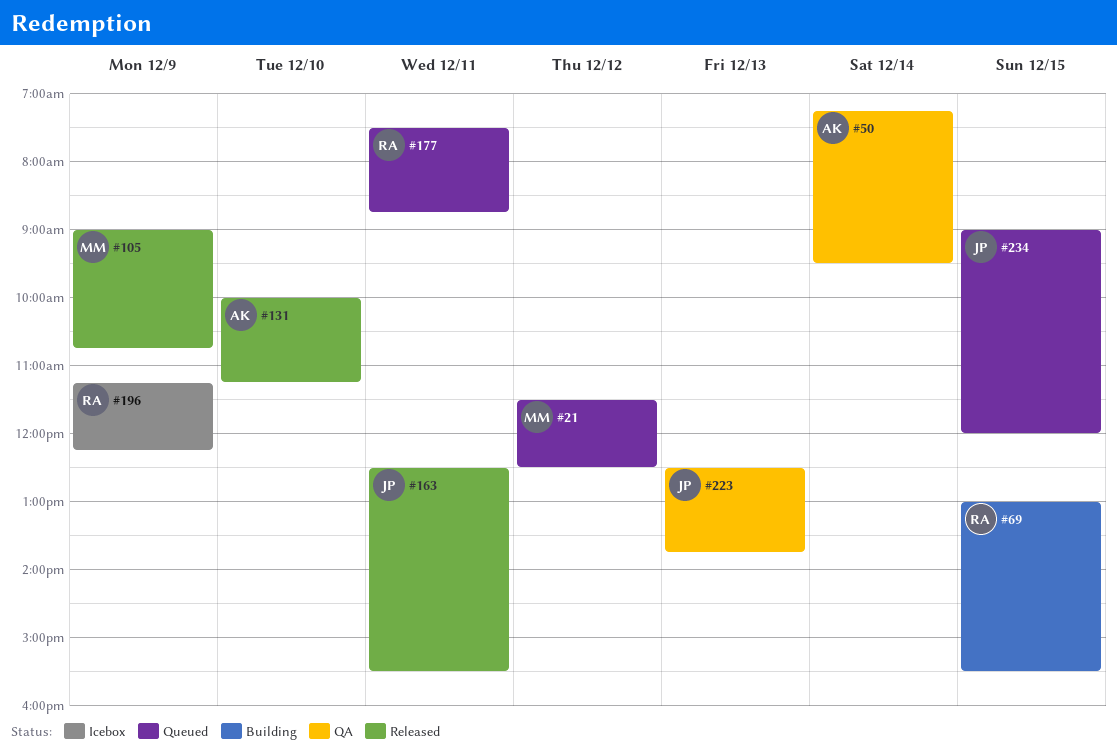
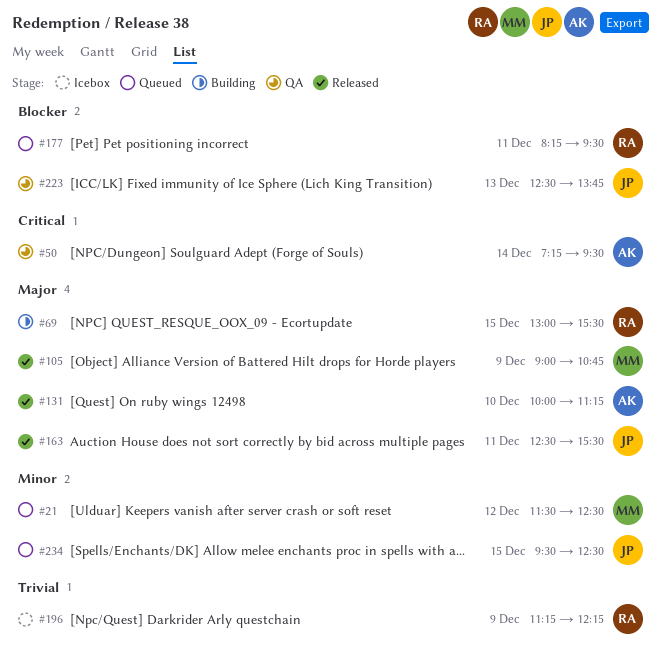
#177, begins: 07:30 -> 08:15
#177, ends: 08:45 -> 09:30
#234, begins: 09:00 -> 09:30
#234, ends: 12:00 -> 12:30

